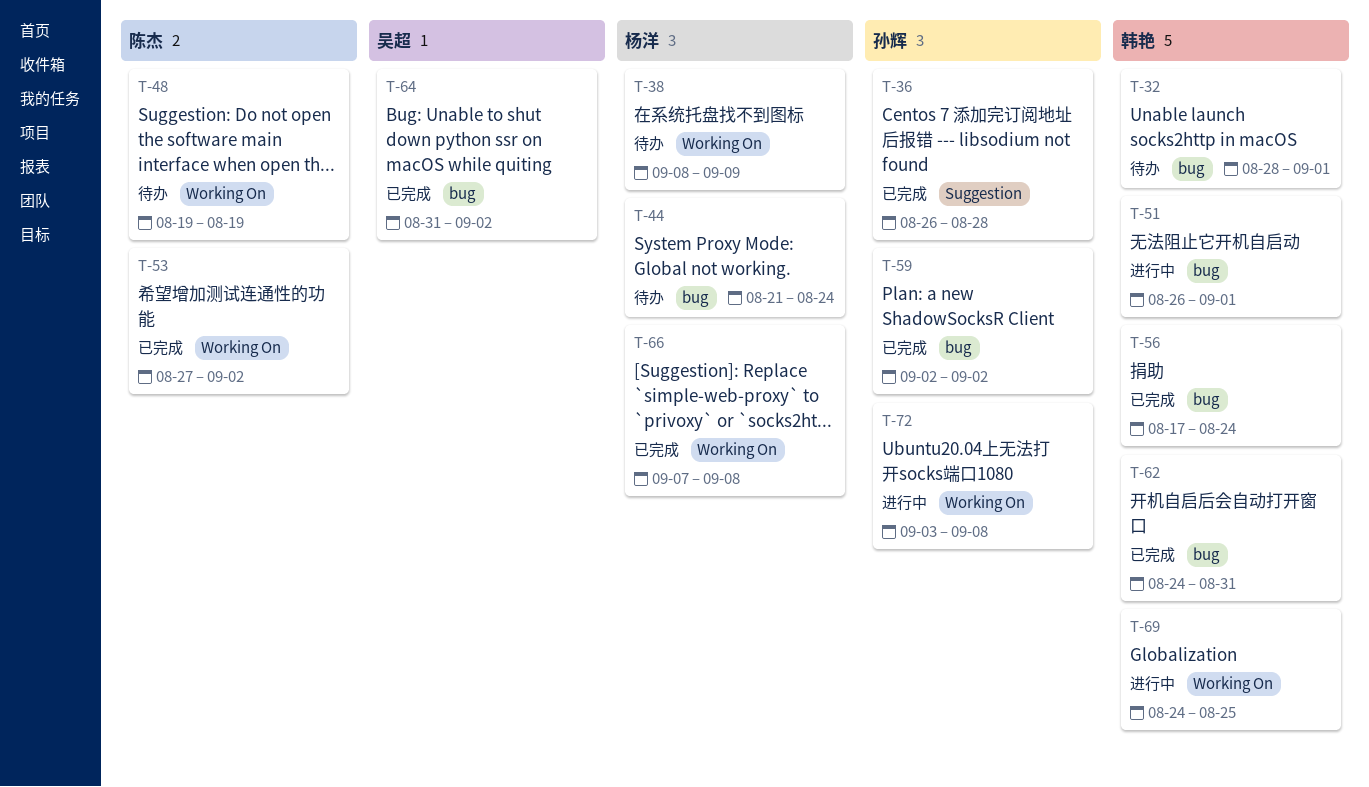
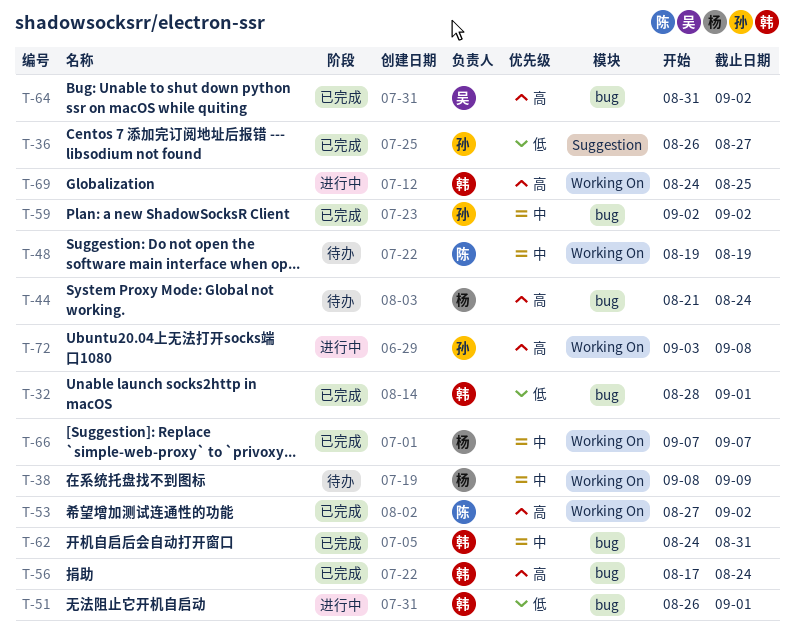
T-32, status: 待办 -> 已完成
T-36, due: Aug 28 -> Aug 27
T-66, due: Sep 8 -> Sep 7

